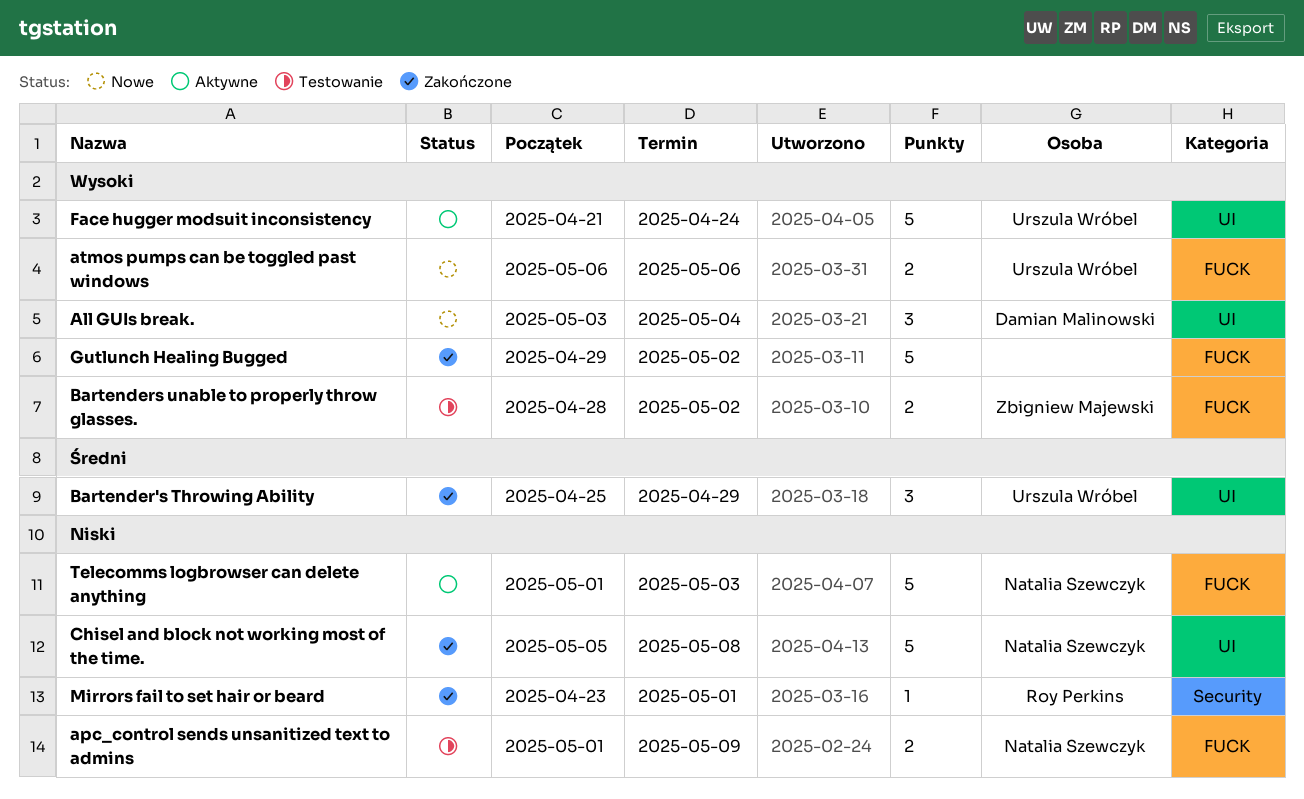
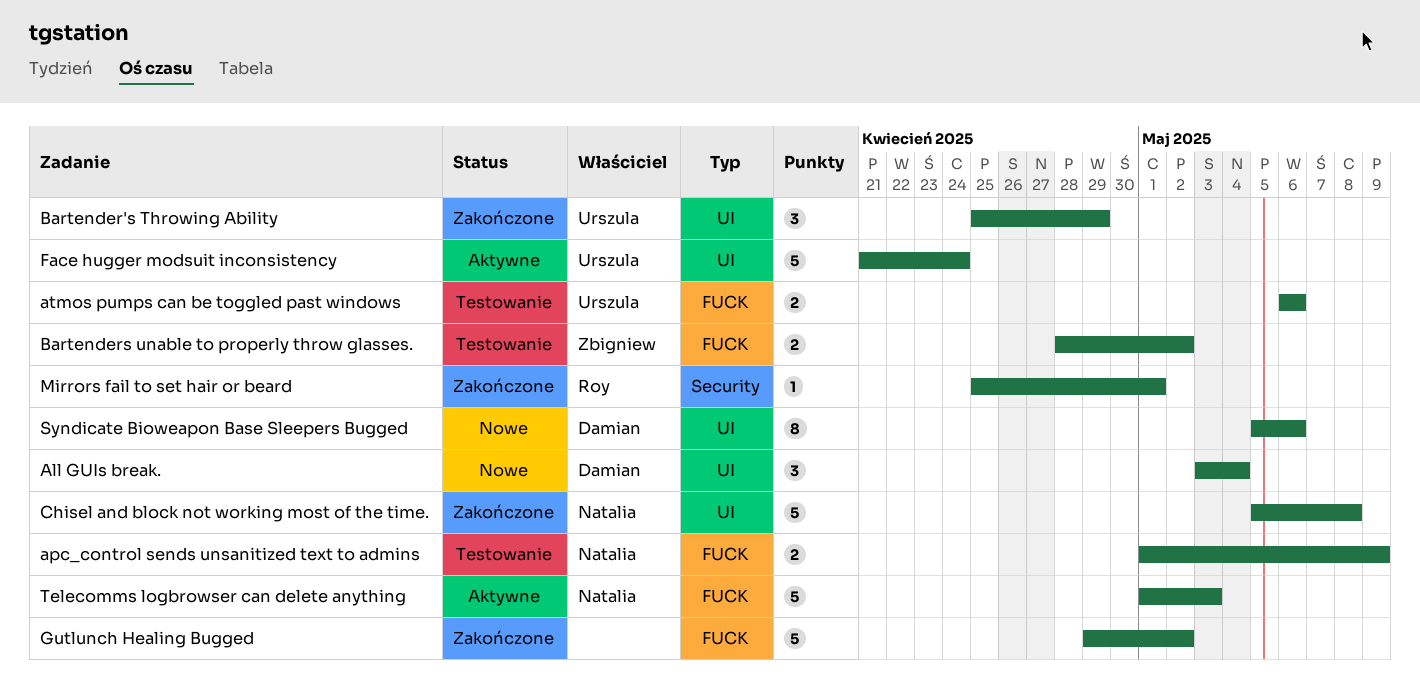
atmos pumps can be toggled past windows, status: Nowe -> Testowanie
Mirrors fail to set hair or beard, start: Apr 23 -> Apr 25
Syndicate Bioweapon Base Sleepers Bugged: none -> present

